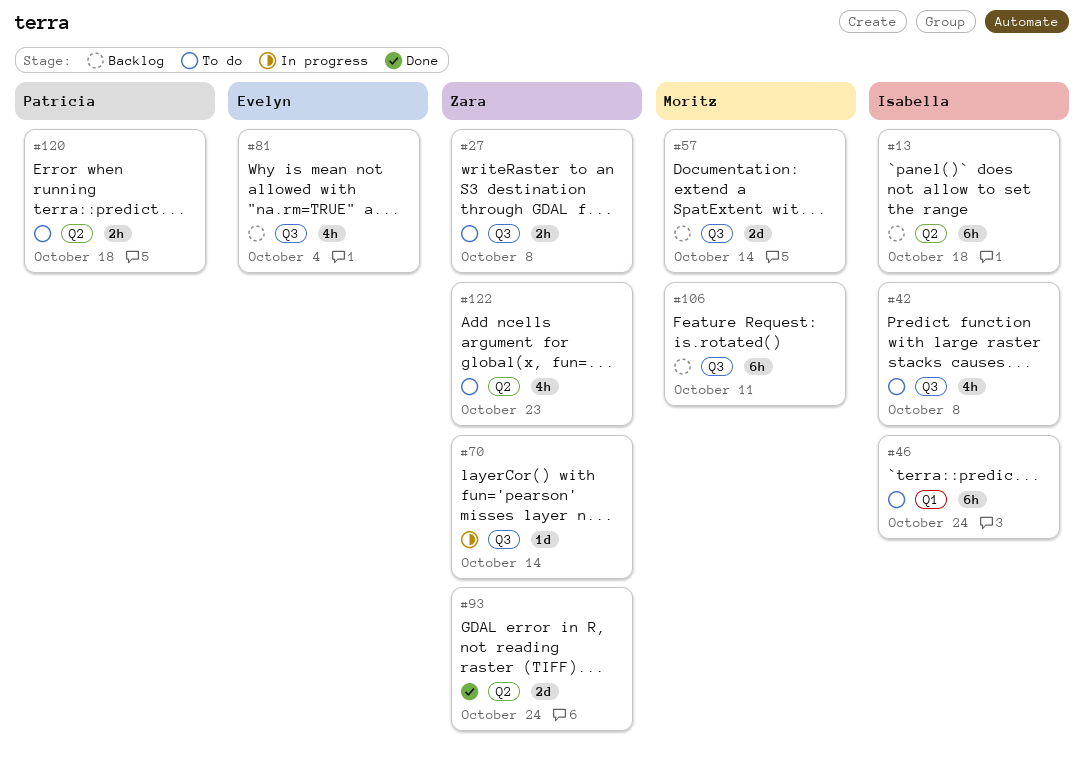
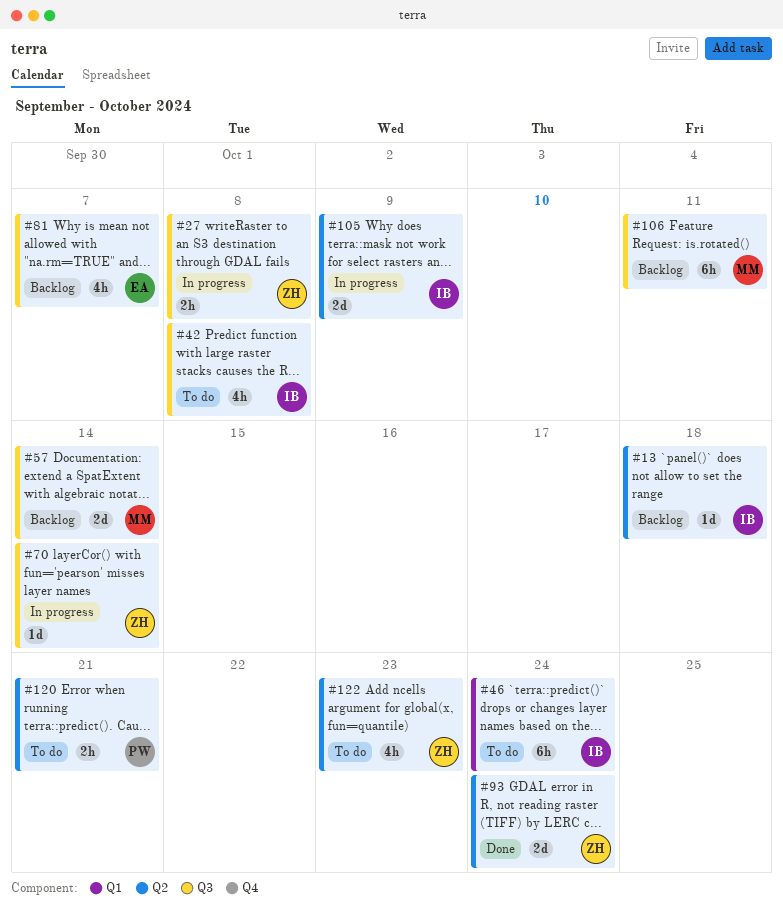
#13, estimate: 6h -> 1d
#27, status: To do -> In progress
#81, due: Oct 4 -> Oct 7
#105: none -> present
#120, due: Oct 18 -> Oct 21

